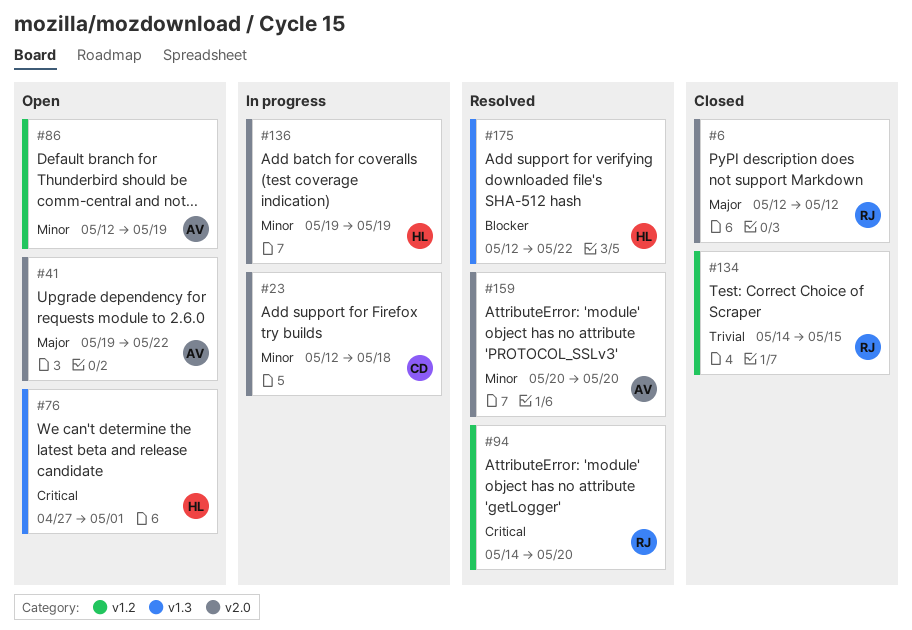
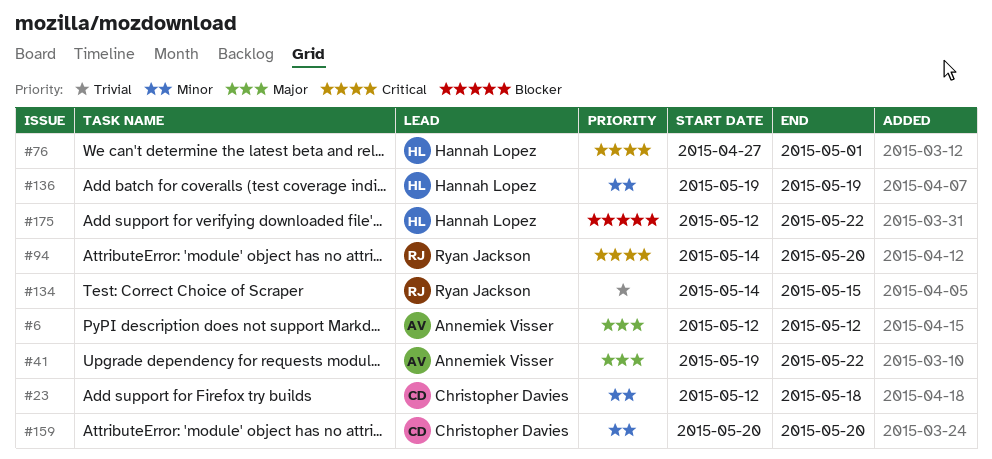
#6, owner: Ryan Jackson -> Annemiek Visser
#86: present -> none
#159, owner: Annemiek Visser -> Christopher Davies

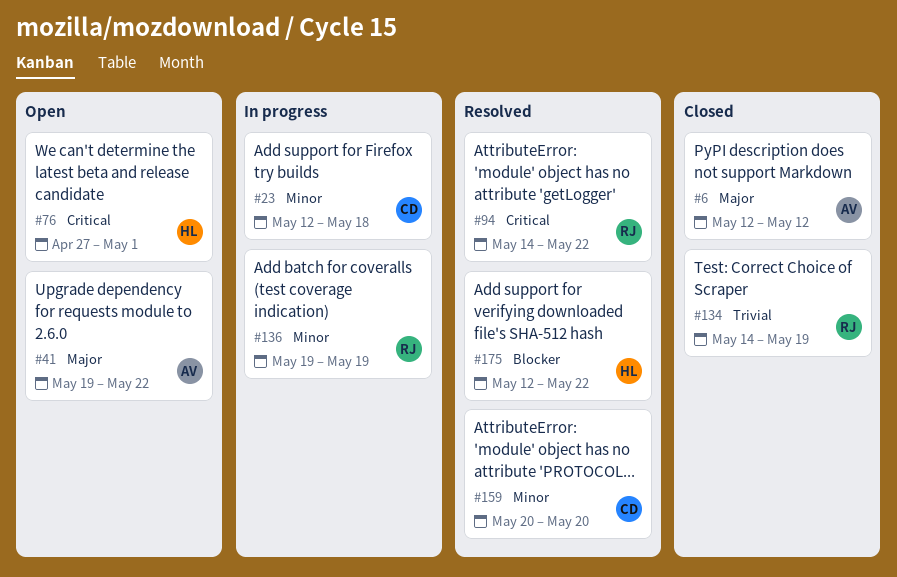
#94, due: May 20 -> May 22
#134, due: May 15 -> May 19
#136, owner: Hannah Lopez -> Ryan Jackson

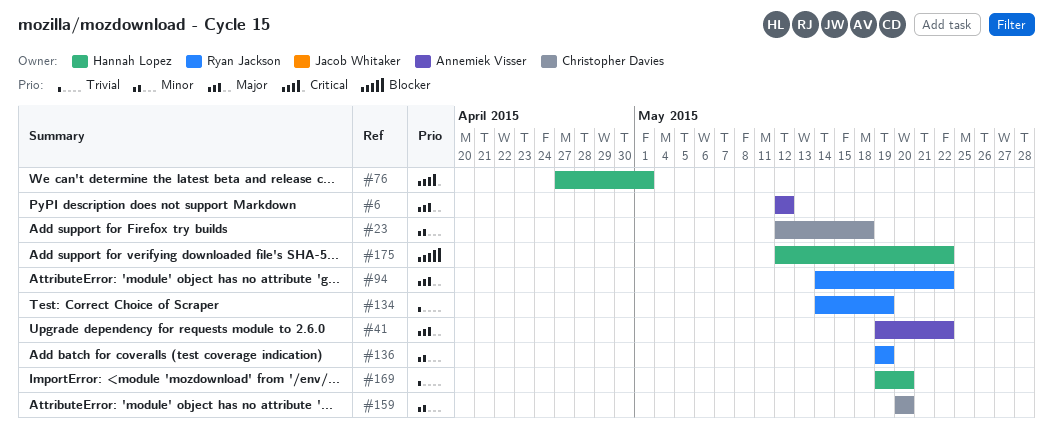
#94, priority: Critical -> Major
#169: none -> present

